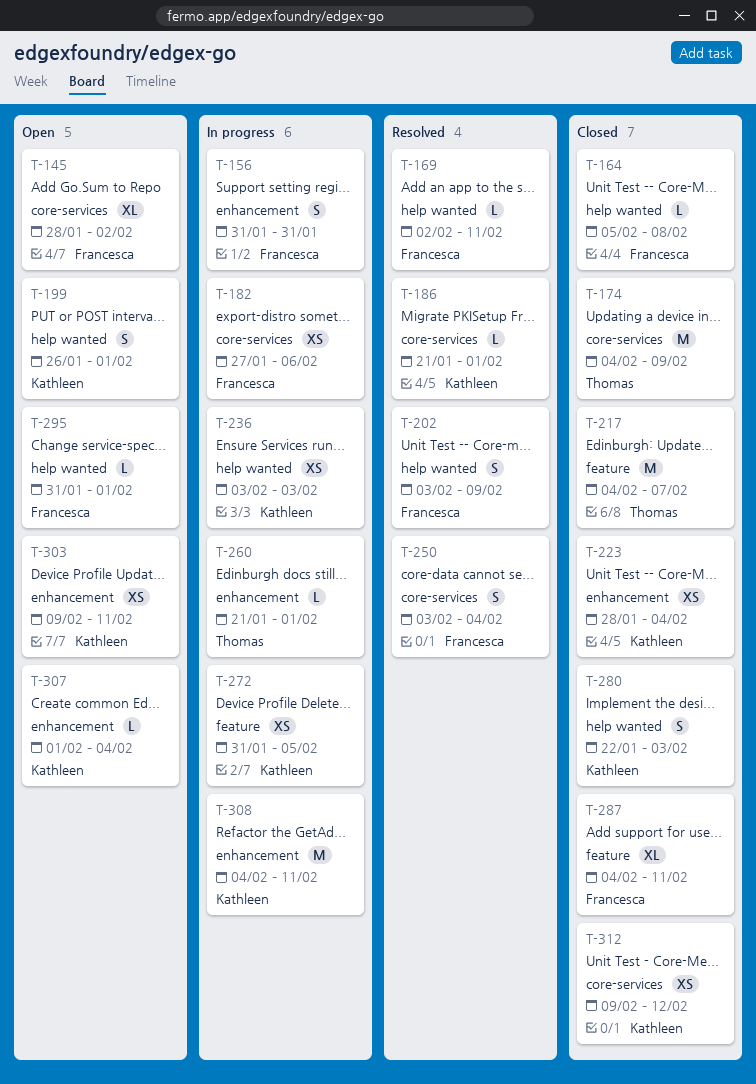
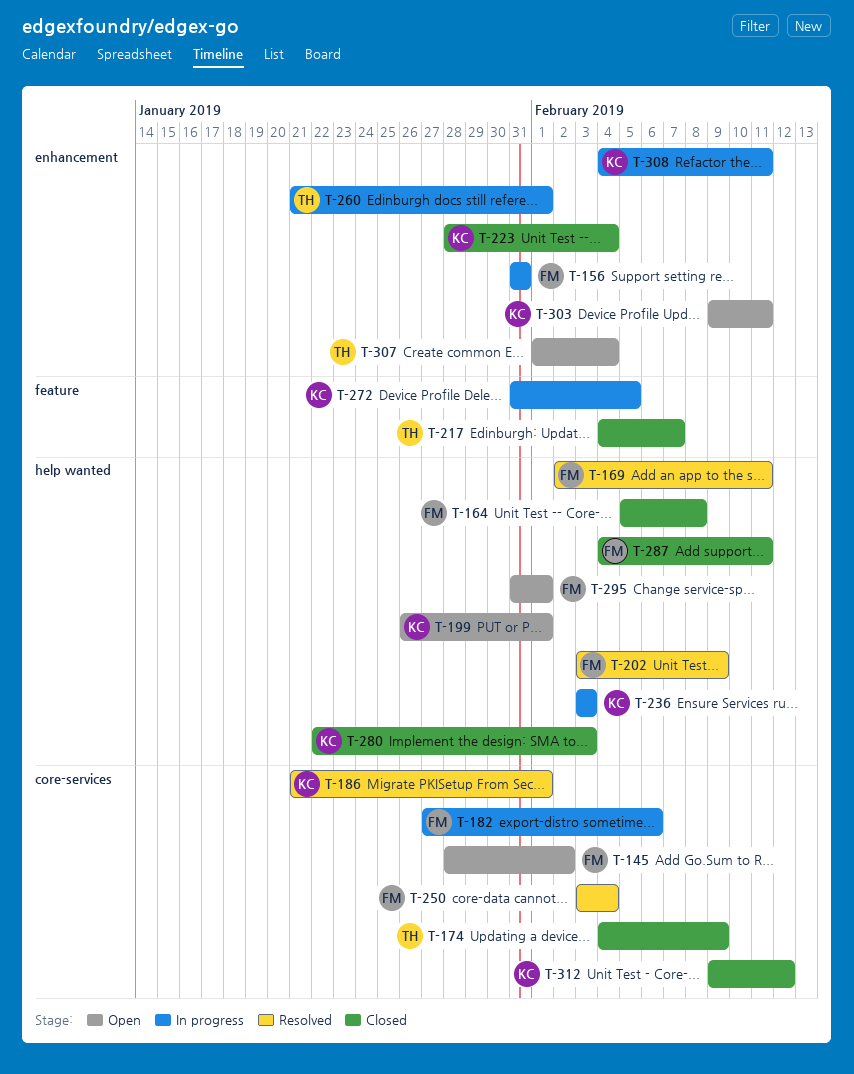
T-287, label: feature -> help wanted
T-307, owner: Kathleen -> Thomas

